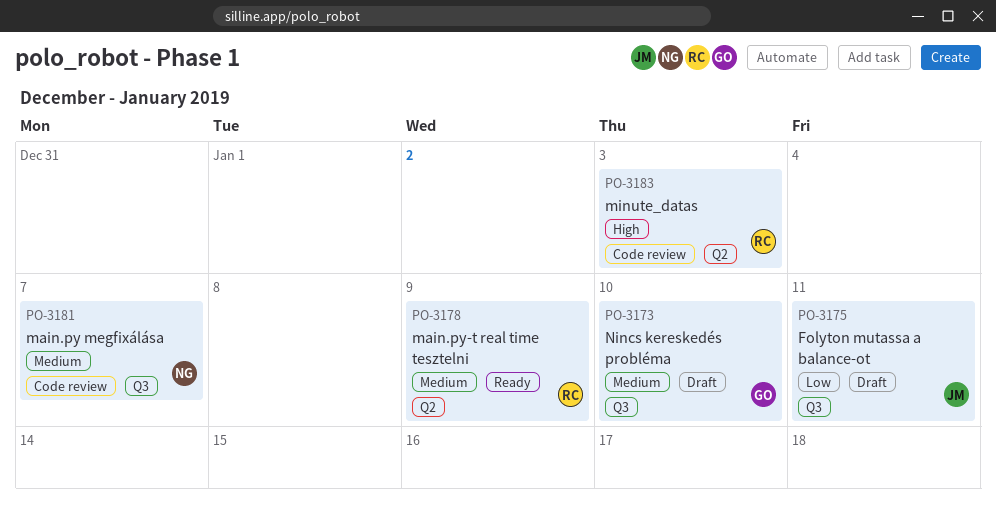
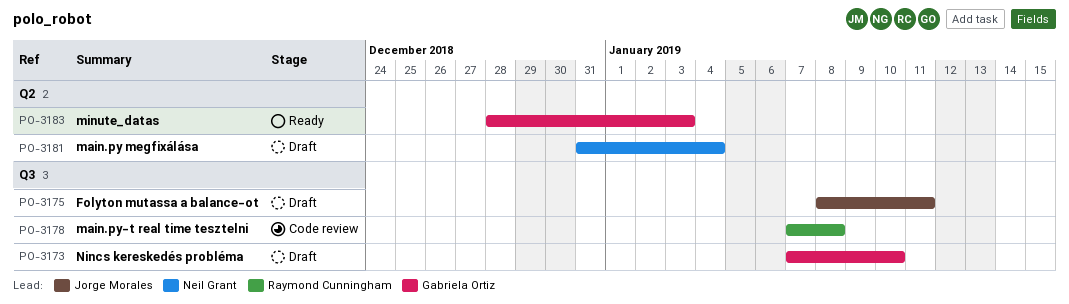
PO-3178, status: Ready -> Code review
PO-3178, label: Q2 -> Q3
PO-3178, due: Jan 9 -> Jan 8
PO-3181, status: Code review -> Draft
PO-3181, label: Q3 -> Q2
PO-3181, due: Jan 7 -> Jan 4
PO-3183, status: Code review -> Ready
PO-3183, owner: Raymond Cunningham -> Gabriela Ortiz

